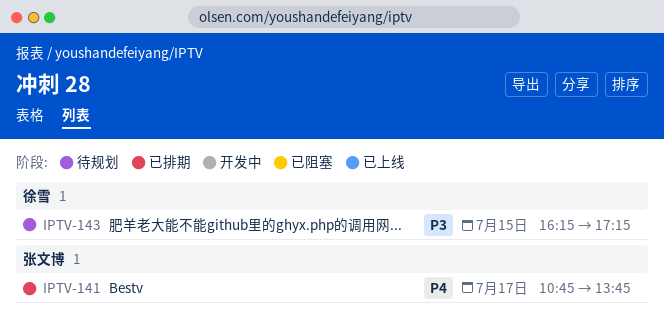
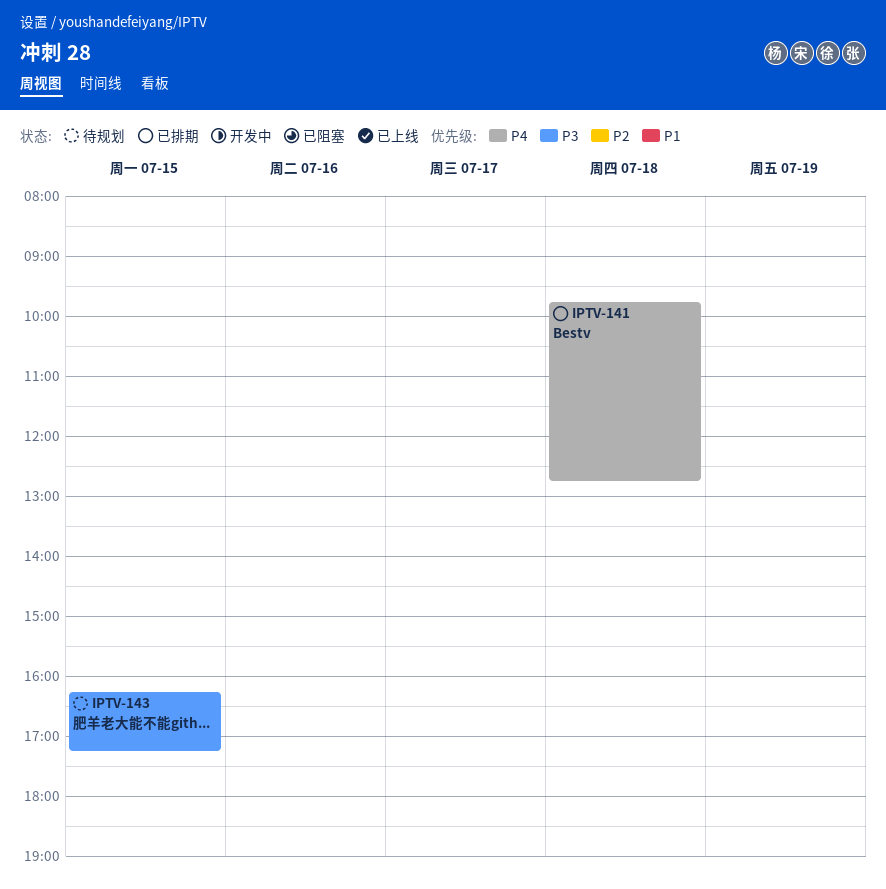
IPTV-141, day: Jul 17 -> Jul 18
IPTV-141, begins: 10:45 -> 09:45
IPTV-141, ends: 13:45 -> 12:45

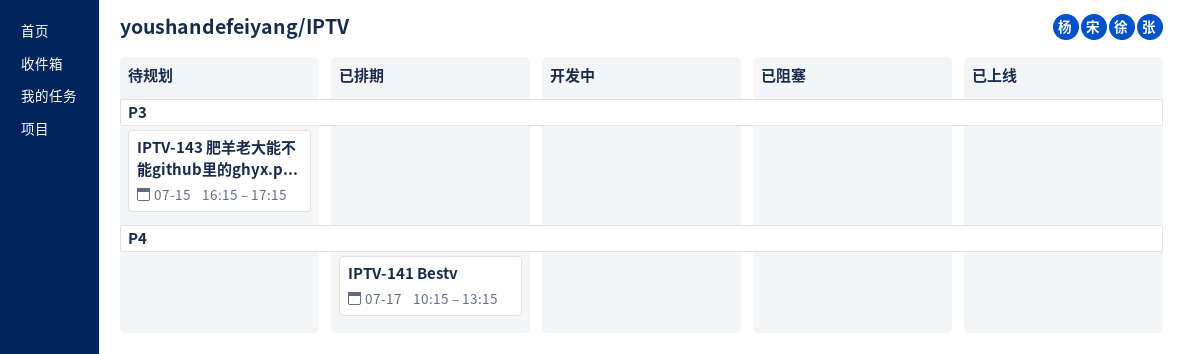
IPTV-141, day: Jul 18 -> Jul 17
IPTV-141, begins: 09:45 -> 10:15
IPTV-141, ends: 12:45 -> 13:15

